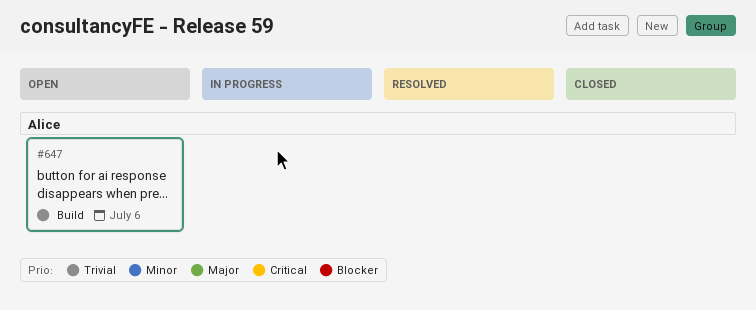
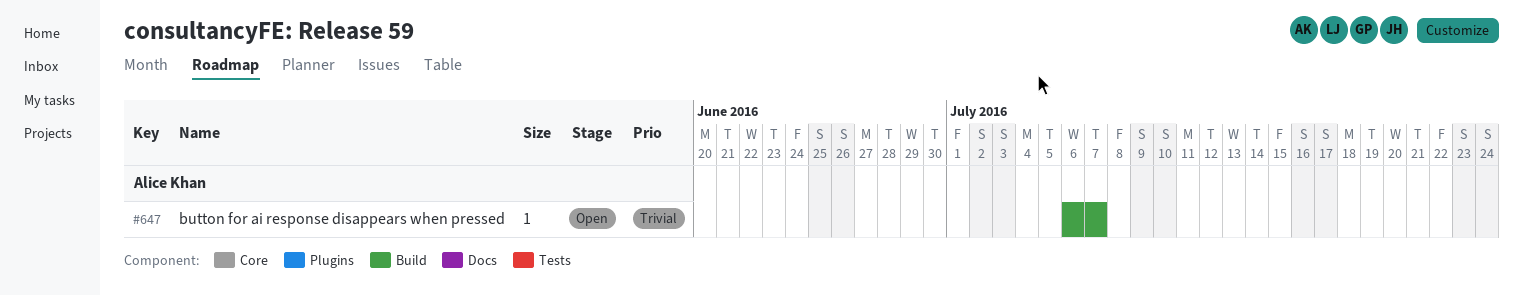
#647, due: Jul 6 -> Jul 7

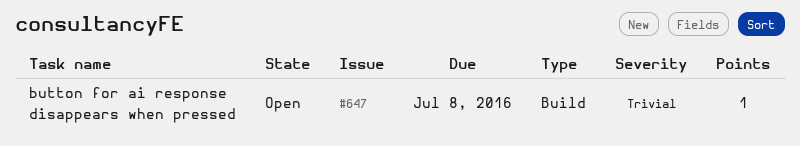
#647, due: Jul 7 -> Jul 8

